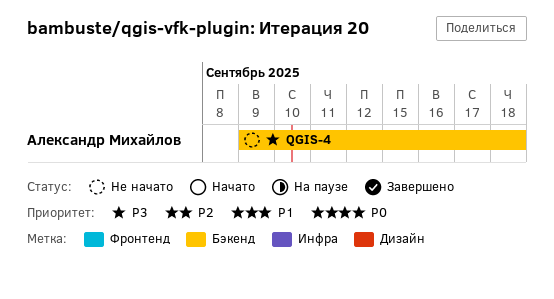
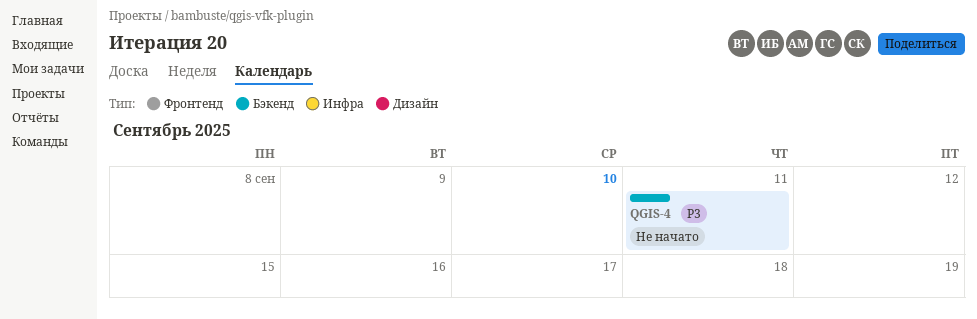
QGIS-4, due: Sep 18 -> Sep 11

